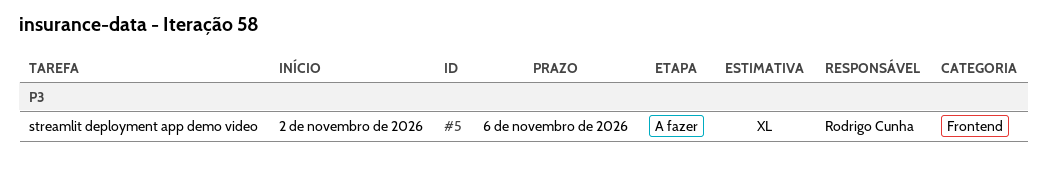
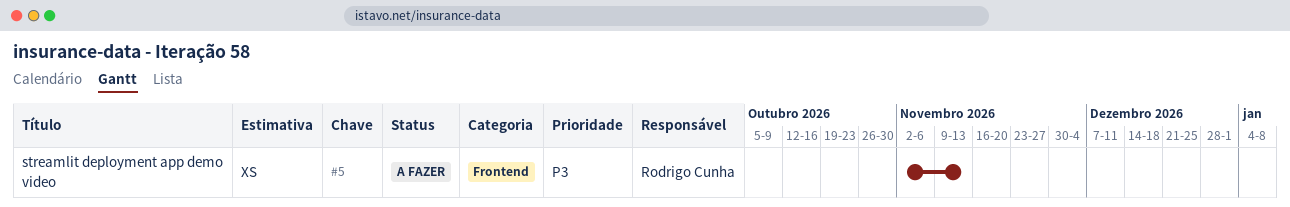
#5, estimate: XL -> XS
#5, due: Nov 6 -> Nov 13

